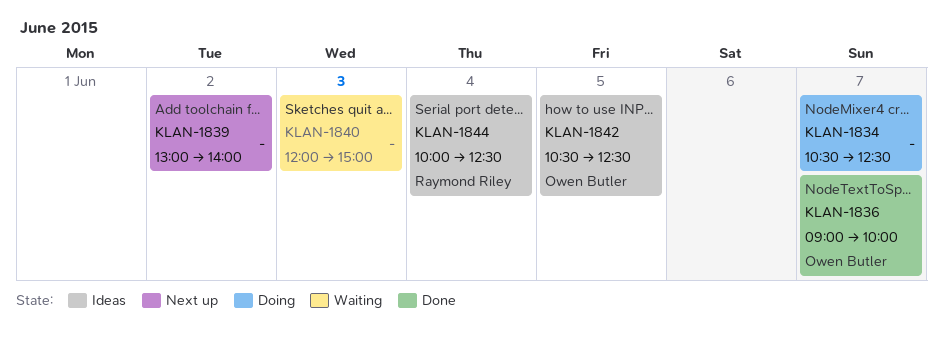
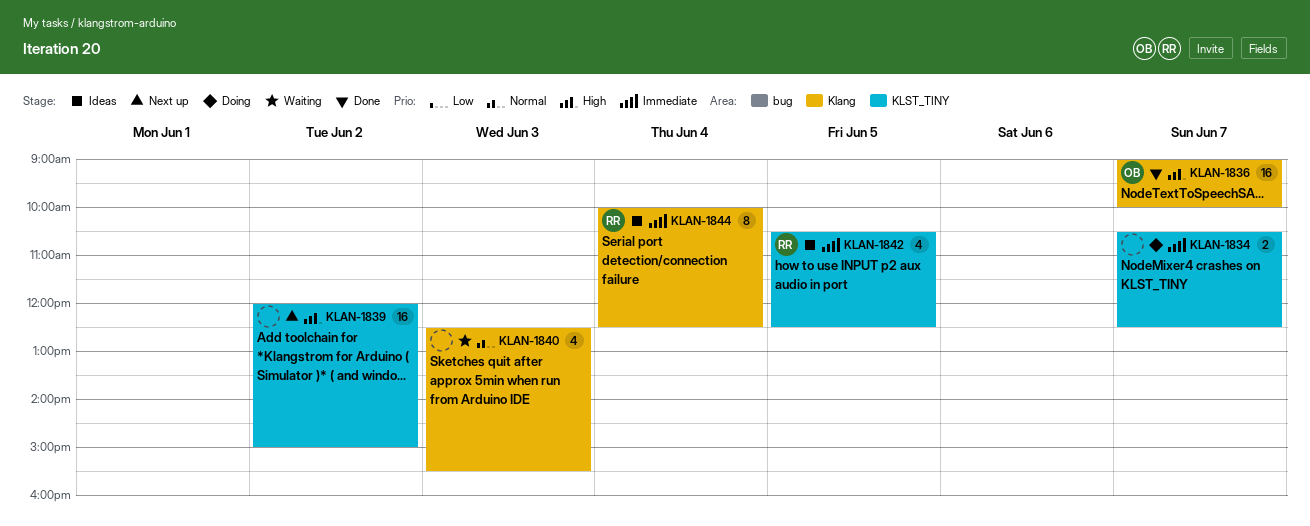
KLAN-1839, begins: 13:00 -> 12:00
KLAN-1839, ends: 14:00 -> 15:00
KLAN-1840, begins: 12:00 -> 12:30
KLAN-1840, ends: 15:00 -> 15:30
KLAN-1842, owner: Owen Butler -> Raymond Riley

